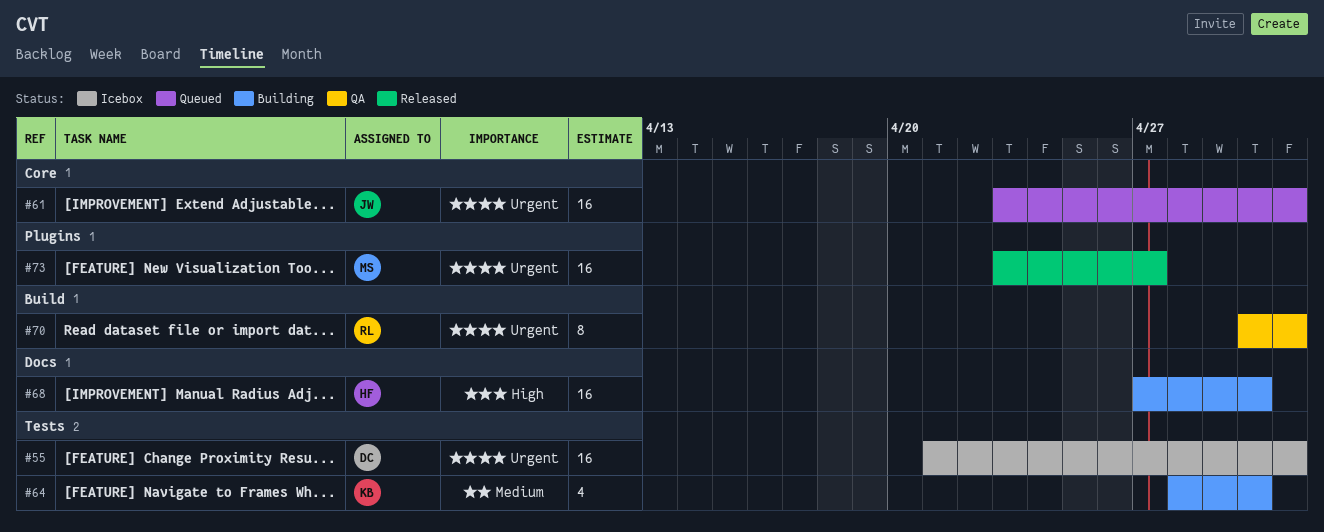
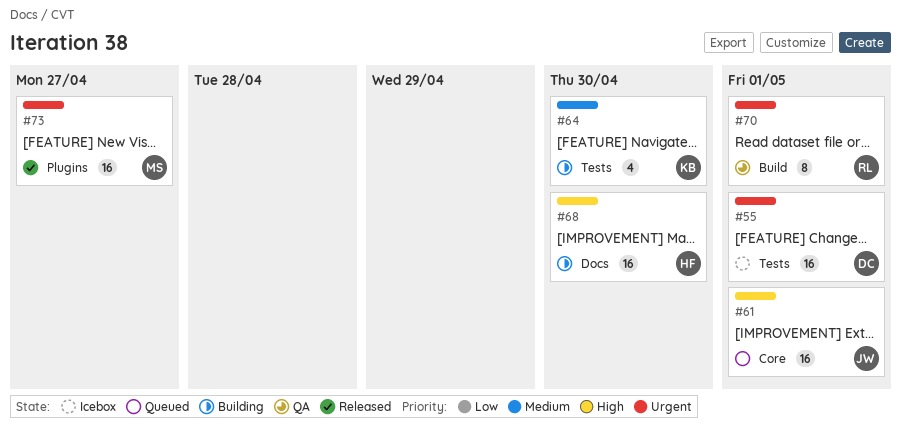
#61, priority: Urgent -> High

